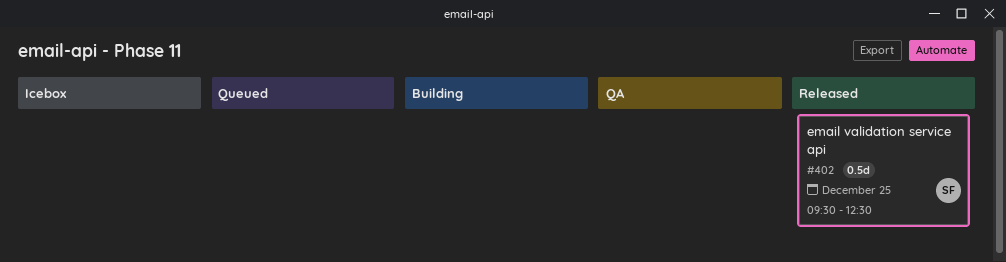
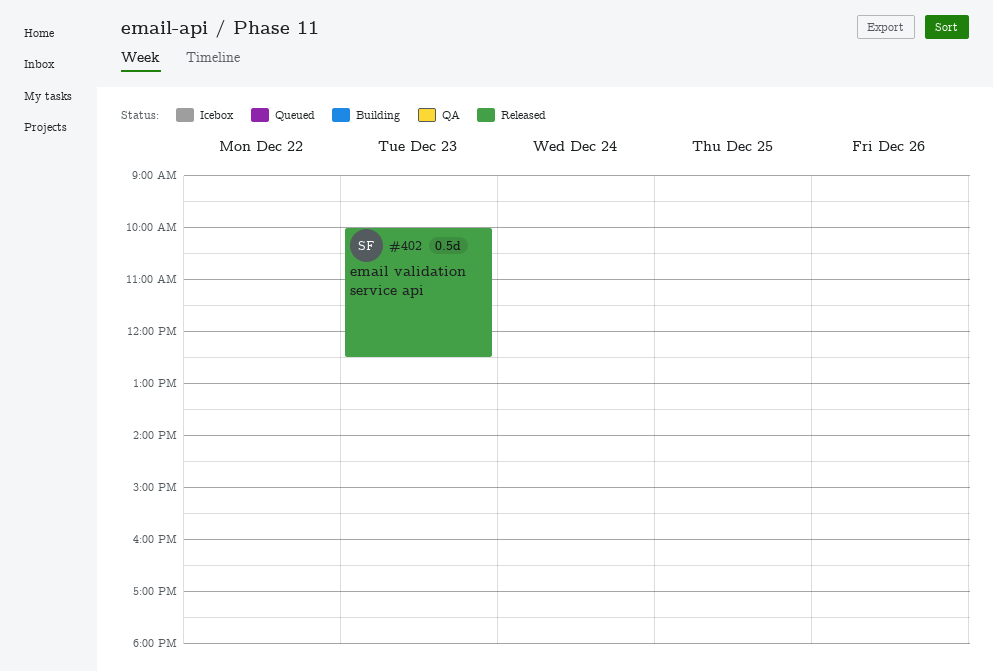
#402, day: Dec 25 -> Dec 23
#402, begins: 09:30 -> 10:00

